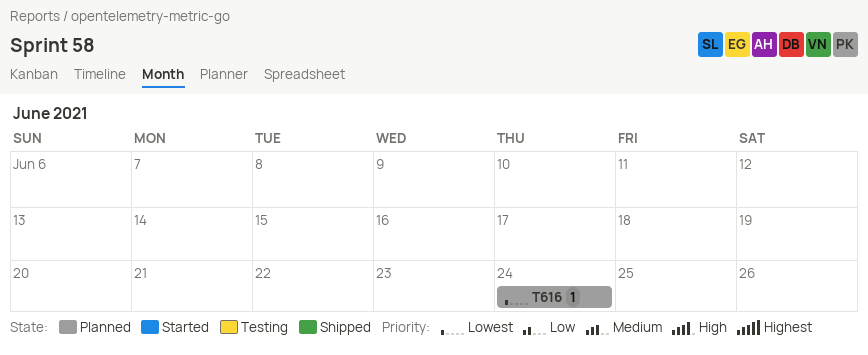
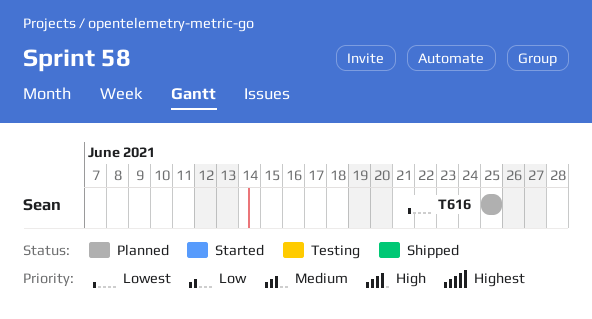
T616, start: Jun 24 -> Jun 25
T616, due: Jun 24 -> Jun 25

